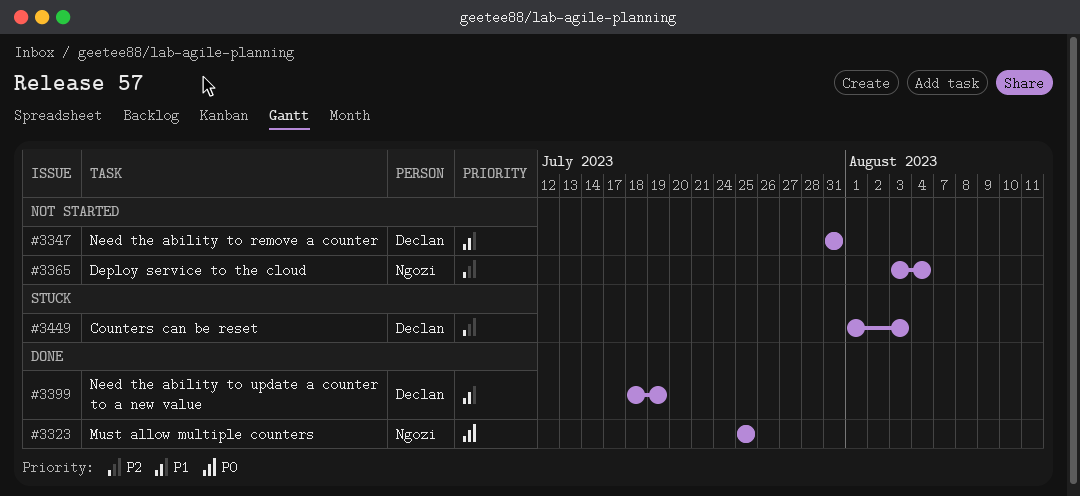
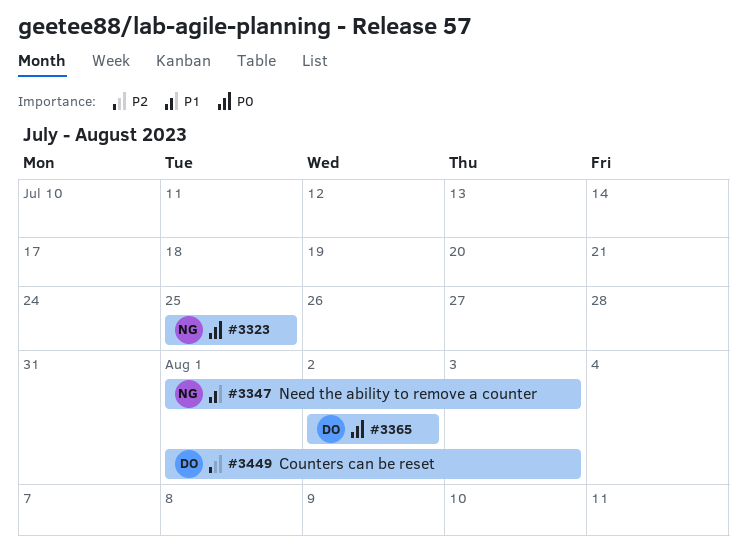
#3347, owner: Declan -> Ngozi
#3347, start: Jul 31 -> Aug 1
#3347, due: Jul 31 -> Aug 3
#3365, owner: Ngozi -> Declan
#3365, priority: P2 -> P0
#3365, start: Aug 3 -> Aug 2
#3365, due: Aug 4 -> Aug 2
#3399: present -> none

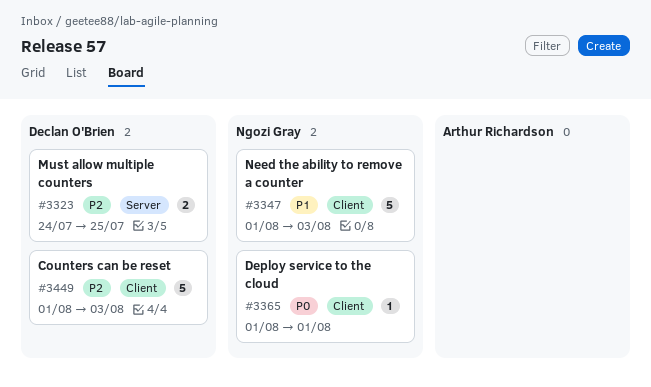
#3323, owner: Ngozi Gray -> Declan O'Brien
#3323, priority: P0 -> P2
#3323, start: Jul 25 -> Jul 24
#3365, owner: Declan O'Brien -> Ngozi Gray
#3365, start: Aug 2 -> Aug 1
#3365, due: Aug 2 -> Aug 1

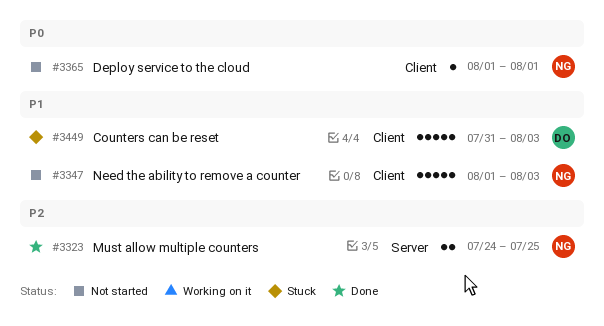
#3323, owner: Declan O'Brien -> Ngozi Gray
#3449, priority: P2 -> P1
#3449, start: Aug 1 -> Jul 31

